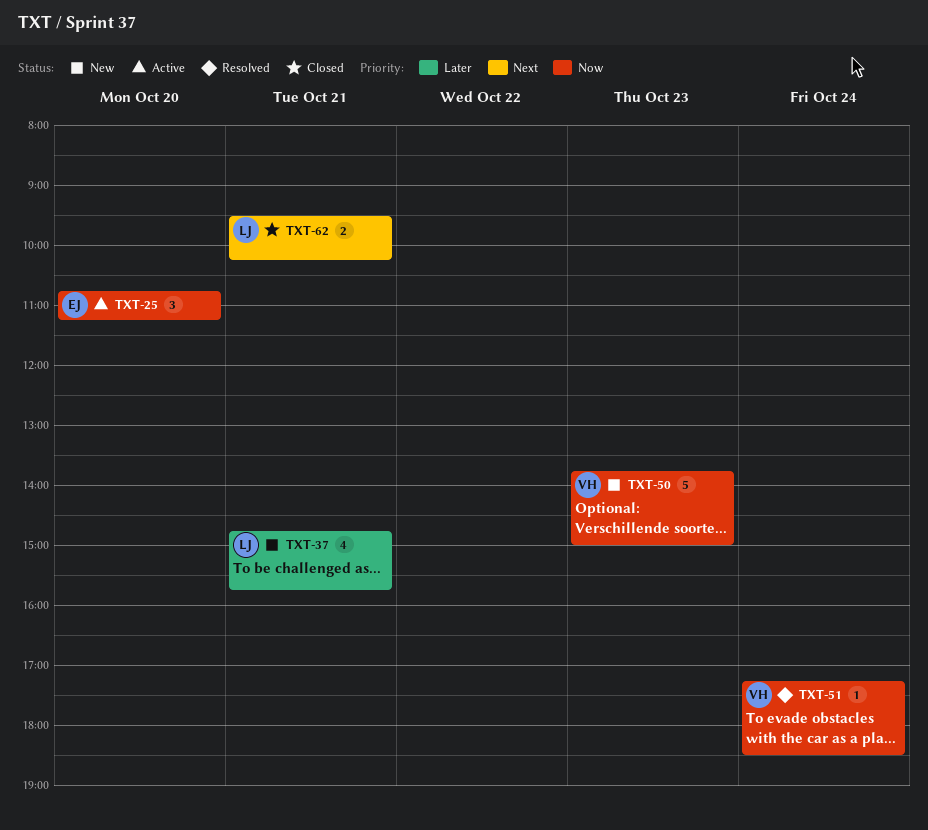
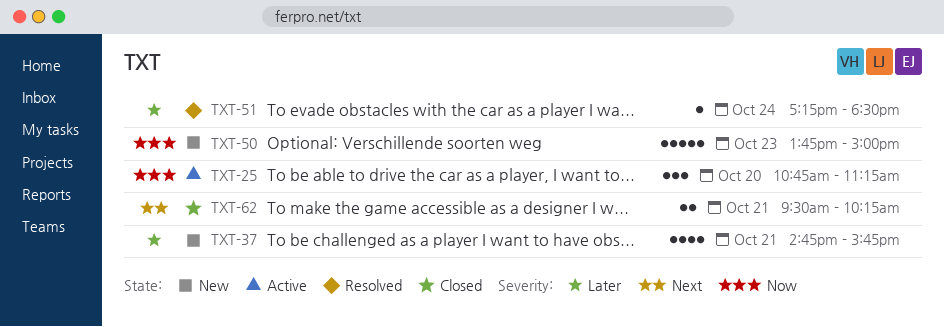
TXT-51, priority: Now -> Later

